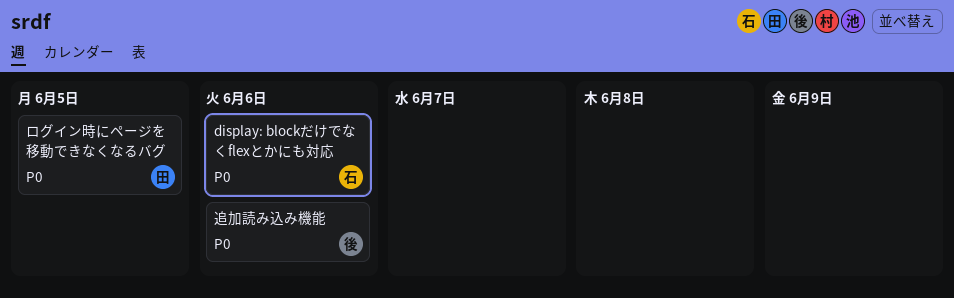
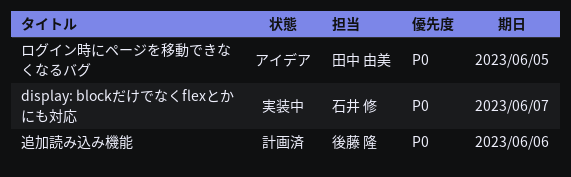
display: blockだけでなくflexとかにも対応, due: Jun 6 -> Jun 7

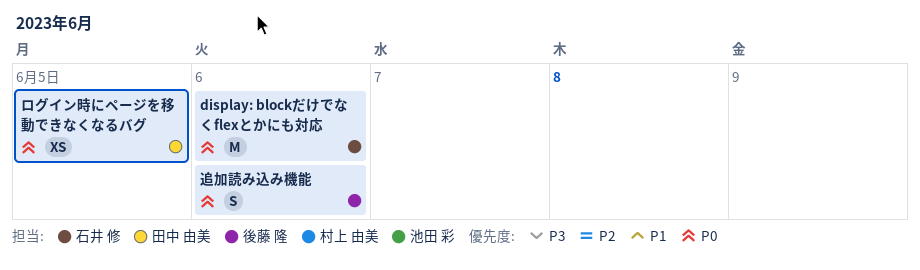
display: blockだけでなくflexとかにも対応, due: Jun 7 -> Jun 6

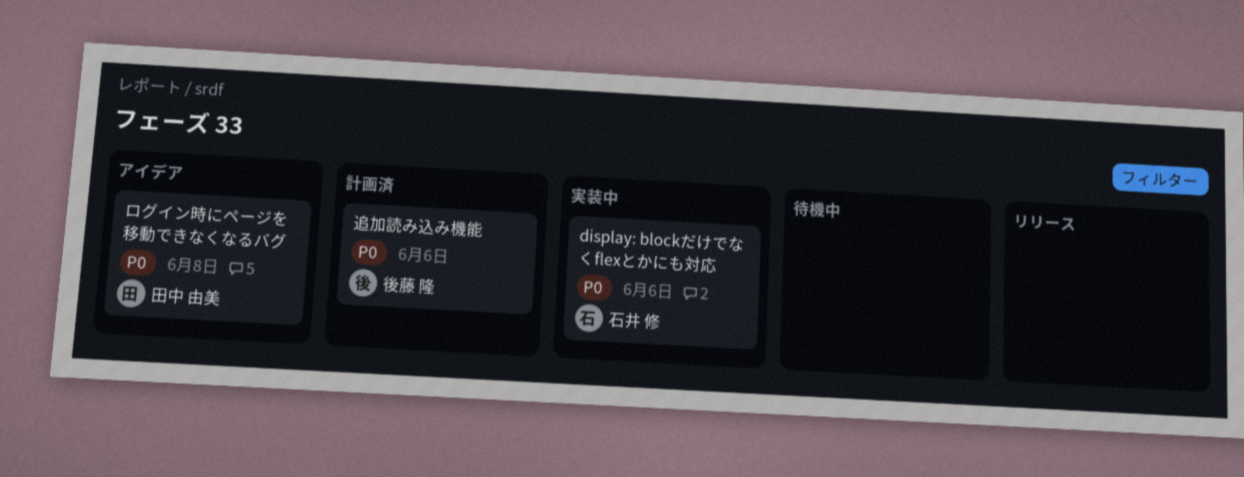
ログイン時にページを移動できなくなるバグ, due: Jun 5 -> Jun 8

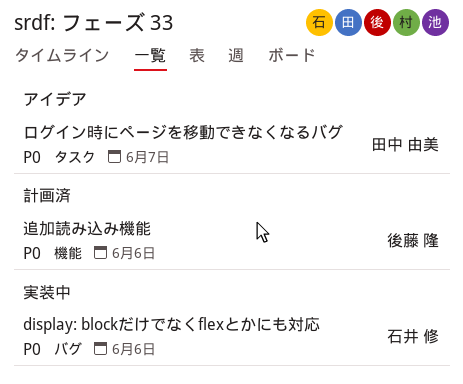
ログイン時にページを移動できなくなるバグ, due: Jun 8 -> Jun 7

